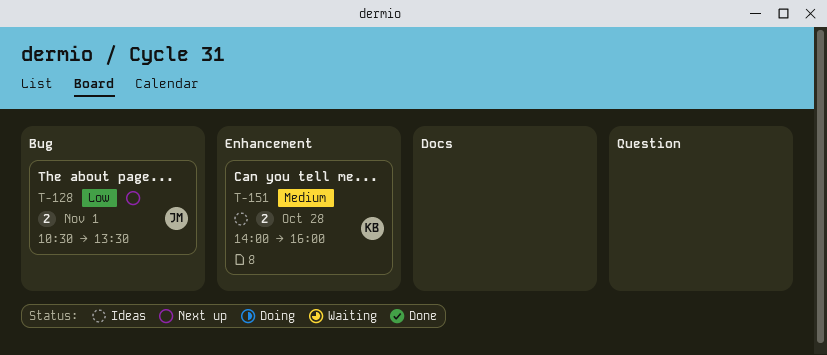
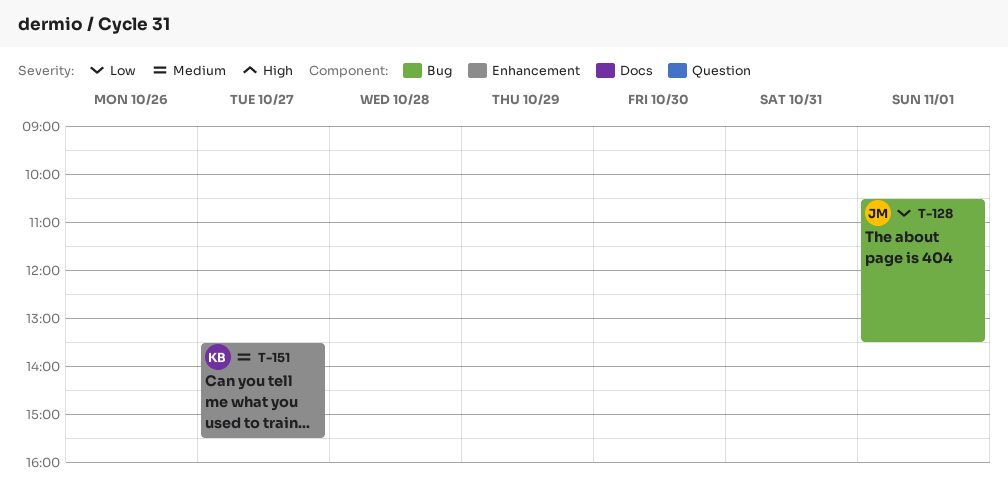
T-151, day: Oct 28 -> Oct 27
T-151, begins: 14:00 -> 13:30
T-151, ends: 16:00 -> 15:30

